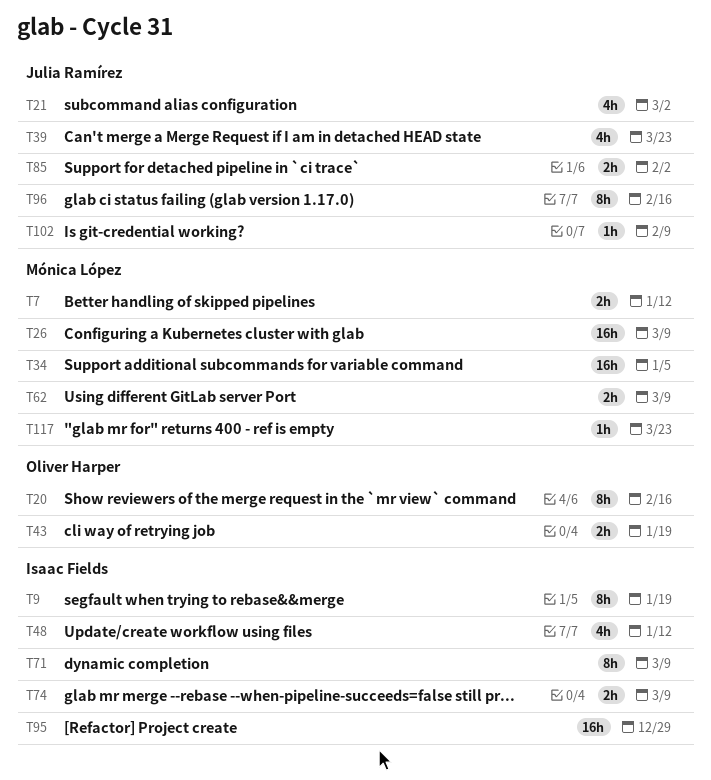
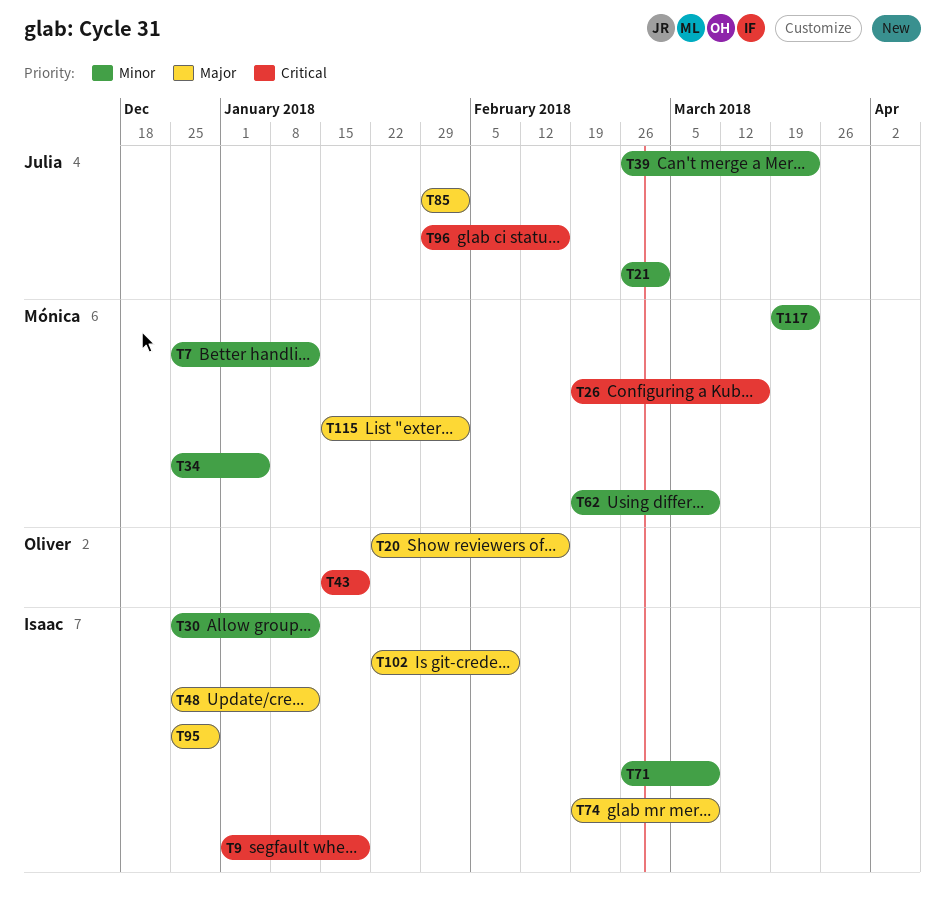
T26, due: Mar 9 -> Mar 16
T30: none -> present
T102, owner: Julia Ramírez -> Isaac Fields
T115: none -> present

